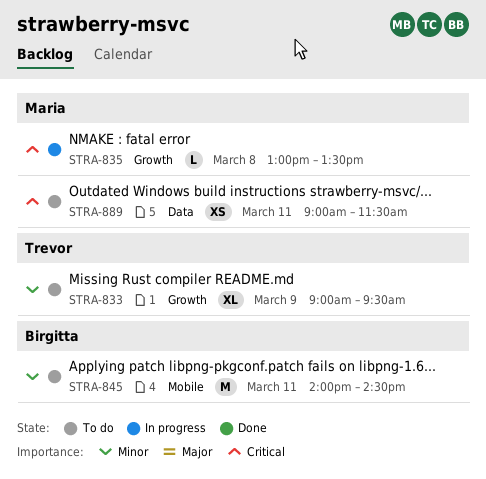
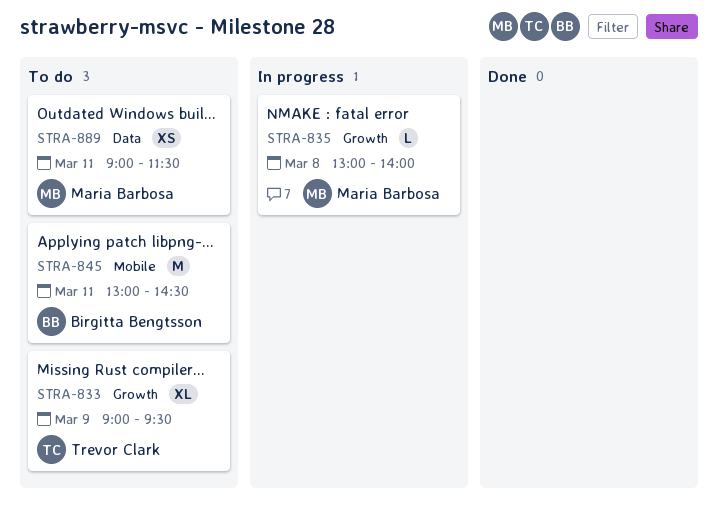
STRA-835, ends: 13:30 -> 14:00
STRA-845, begins: 14:00 -> 13:00

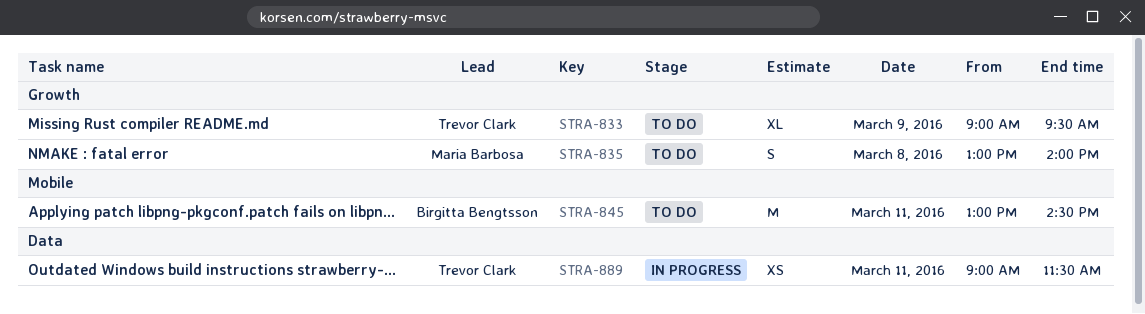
STRA-835, status: In progress -> To do
STRA-835, estimate: L -> S
STRA-889, status: To do -> In progress
STRA-889, owner: Maria Barbosa -> Trevor Clark

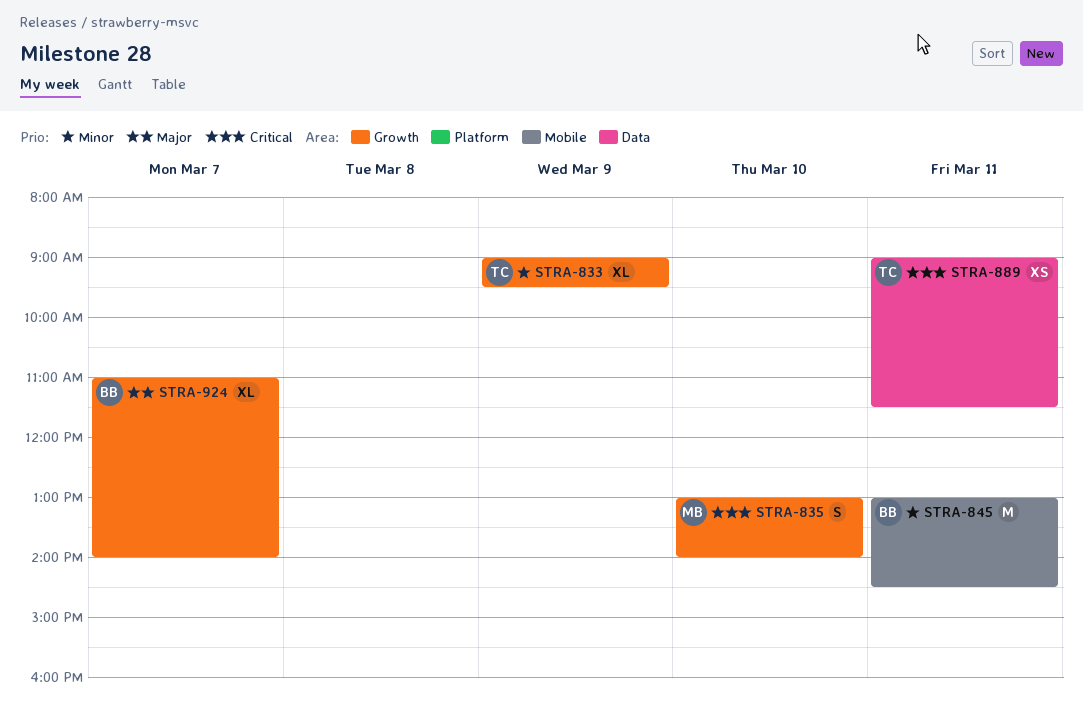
STRA-835, day: Mar 8 -> Mar 10
STRA-924: none -> present

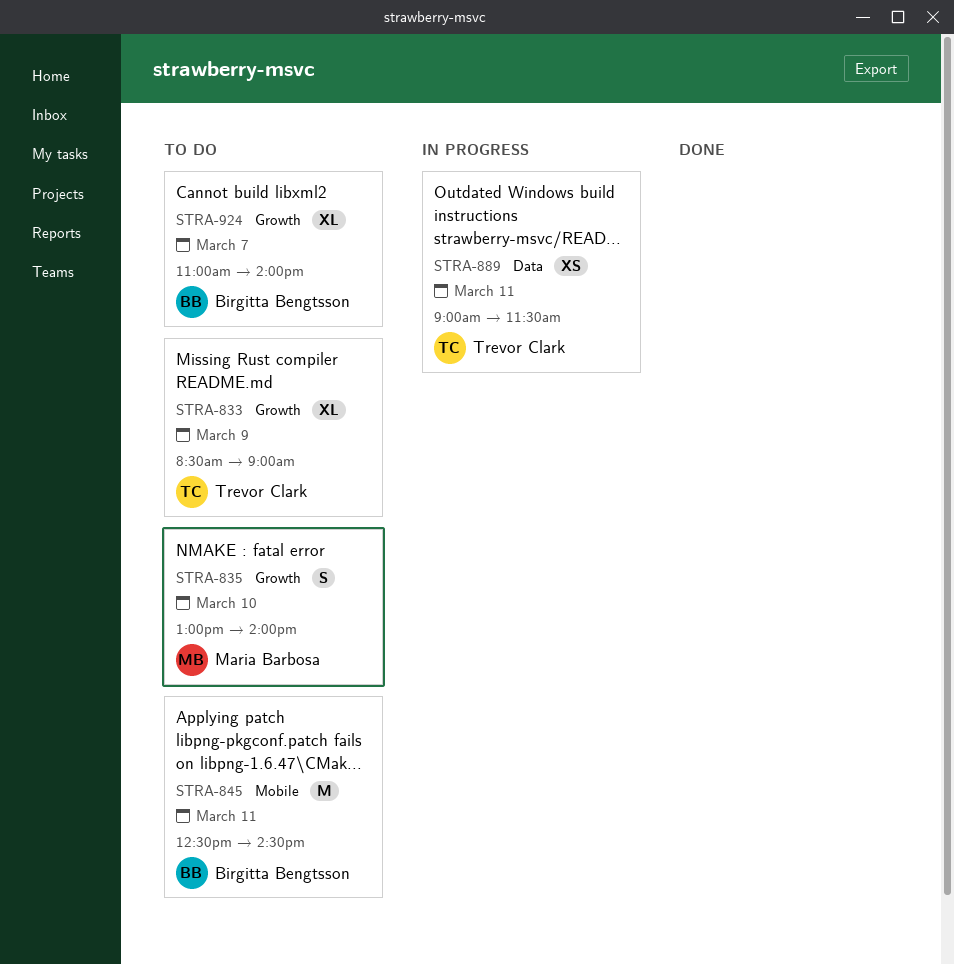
STRA-833, begins: 09:00 -> 08:30
STRA-833, ends: 09:30 -> 09:00
STRA-845, begins: 13:00 -> 12:30

